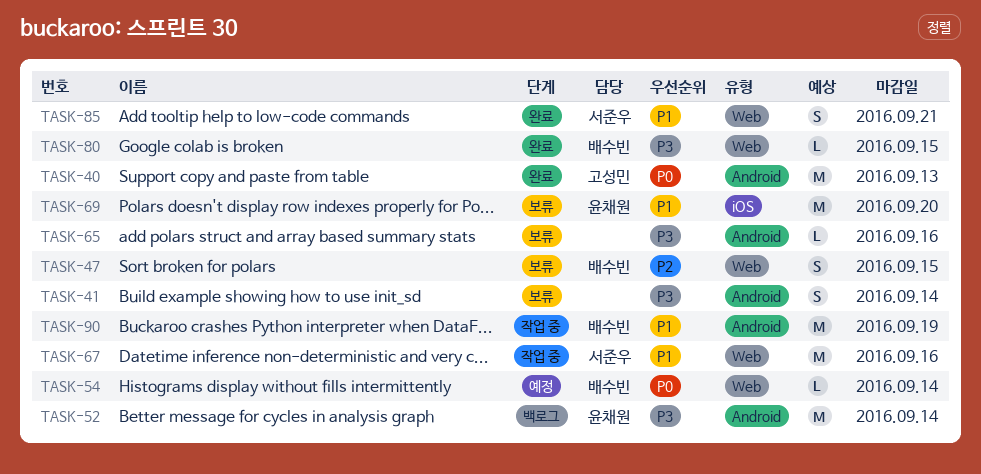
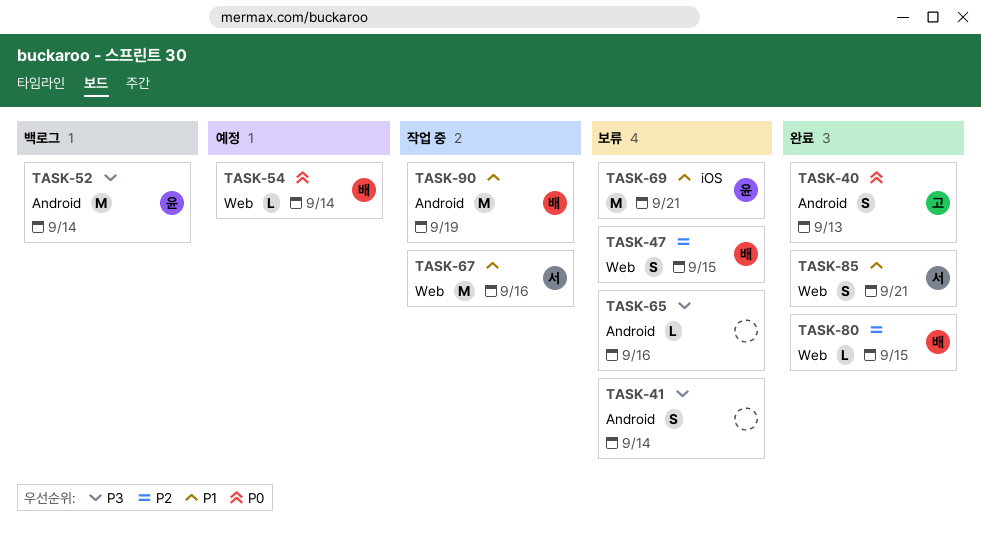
TASK-40, estimate: M -> S
TASK-69, due: Sep 20 -> Sep 21
TASK-80, priority: P3 -> P2

